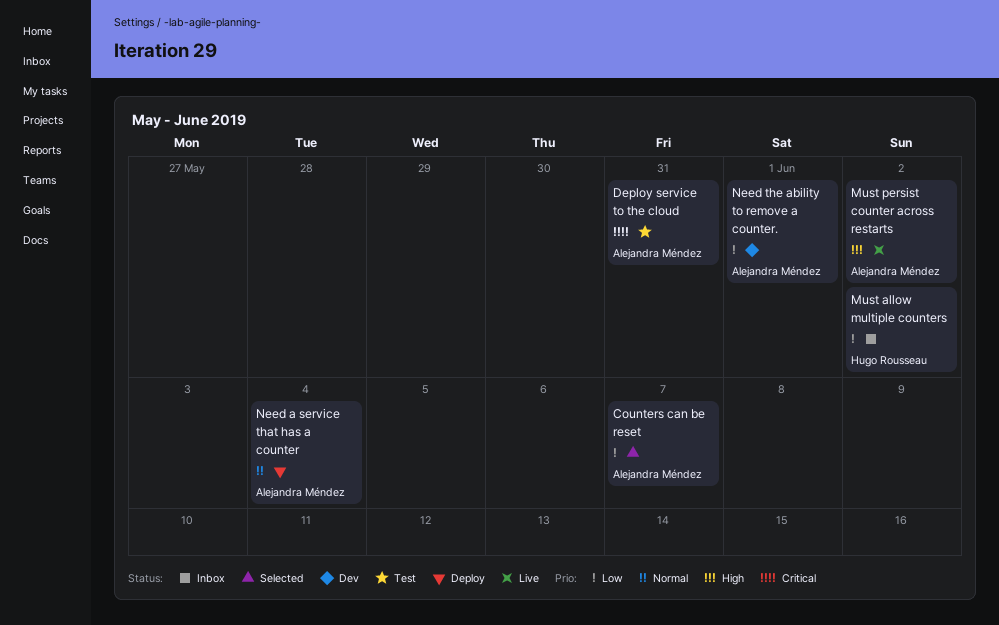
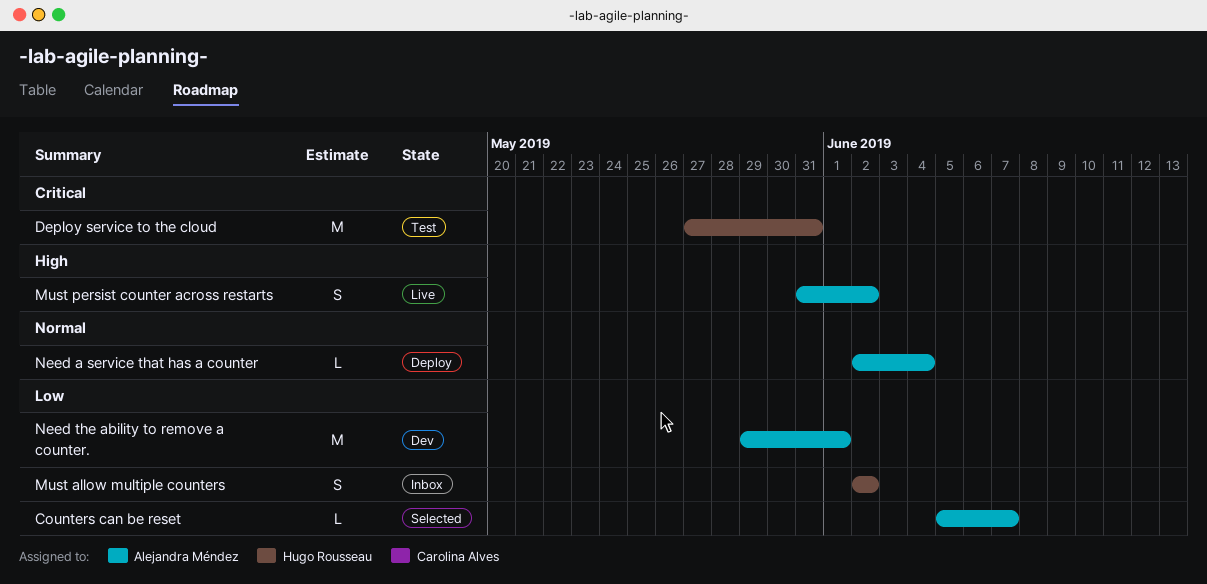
Deploy service to the cloud, owner: Alejandra Méndez -> Hugo Rousseau

